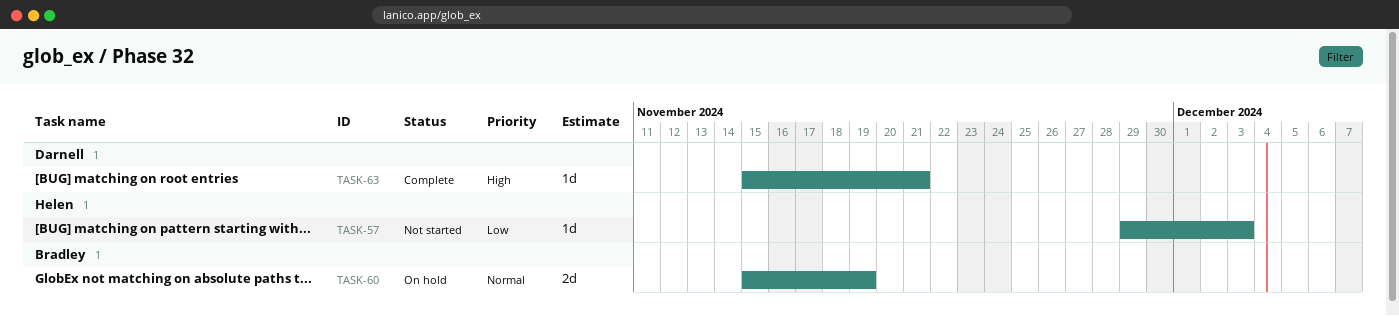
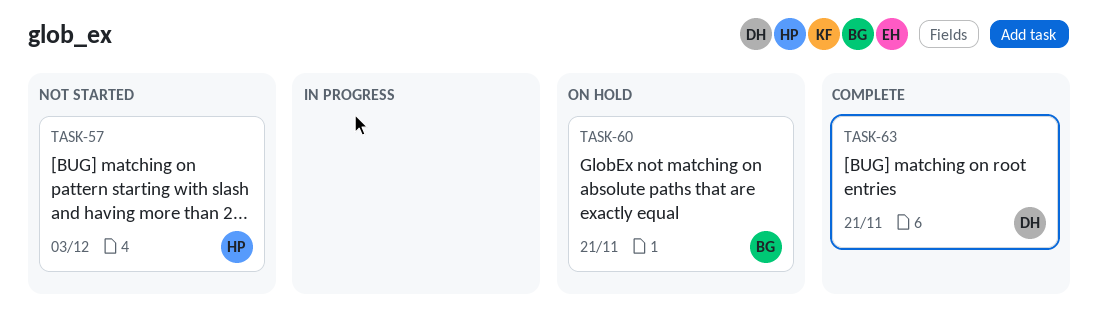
TASK-60, due: Nov 19 -> Nov 21

